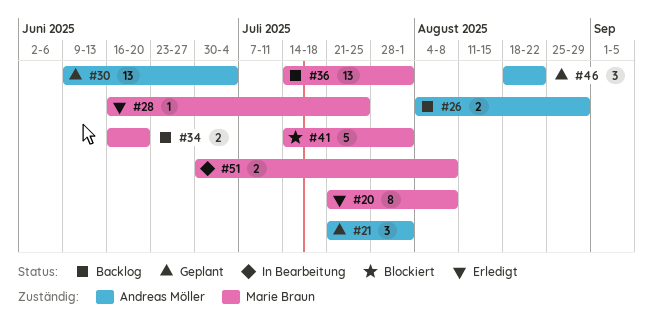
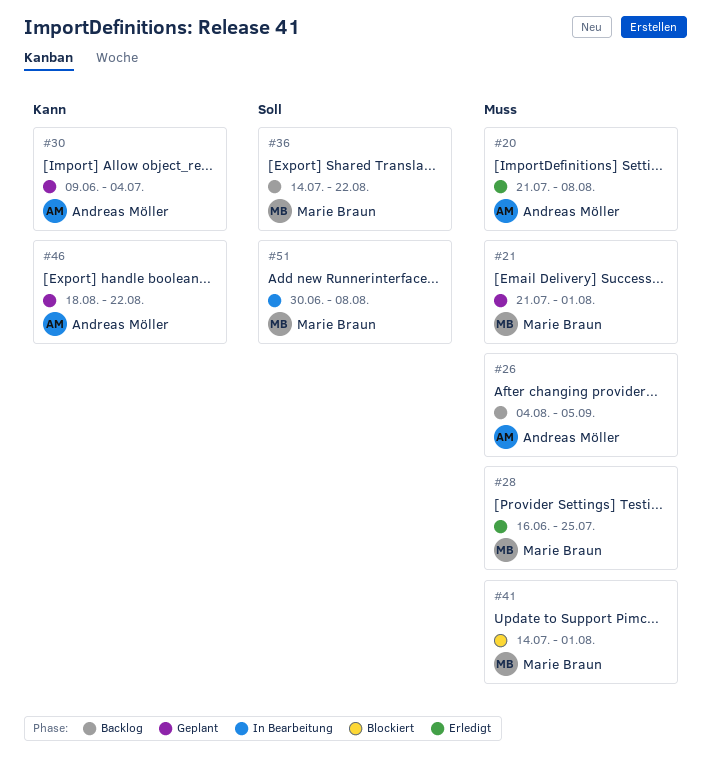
#20, owner: Marie Braun -> Andreas Möller
#21, owner: Andreas Möller -> Marie Braun
#26, due: Aug 29 -> Sep 5
#34: present -> none
#36, due: Aug 1 -> Aug 22

